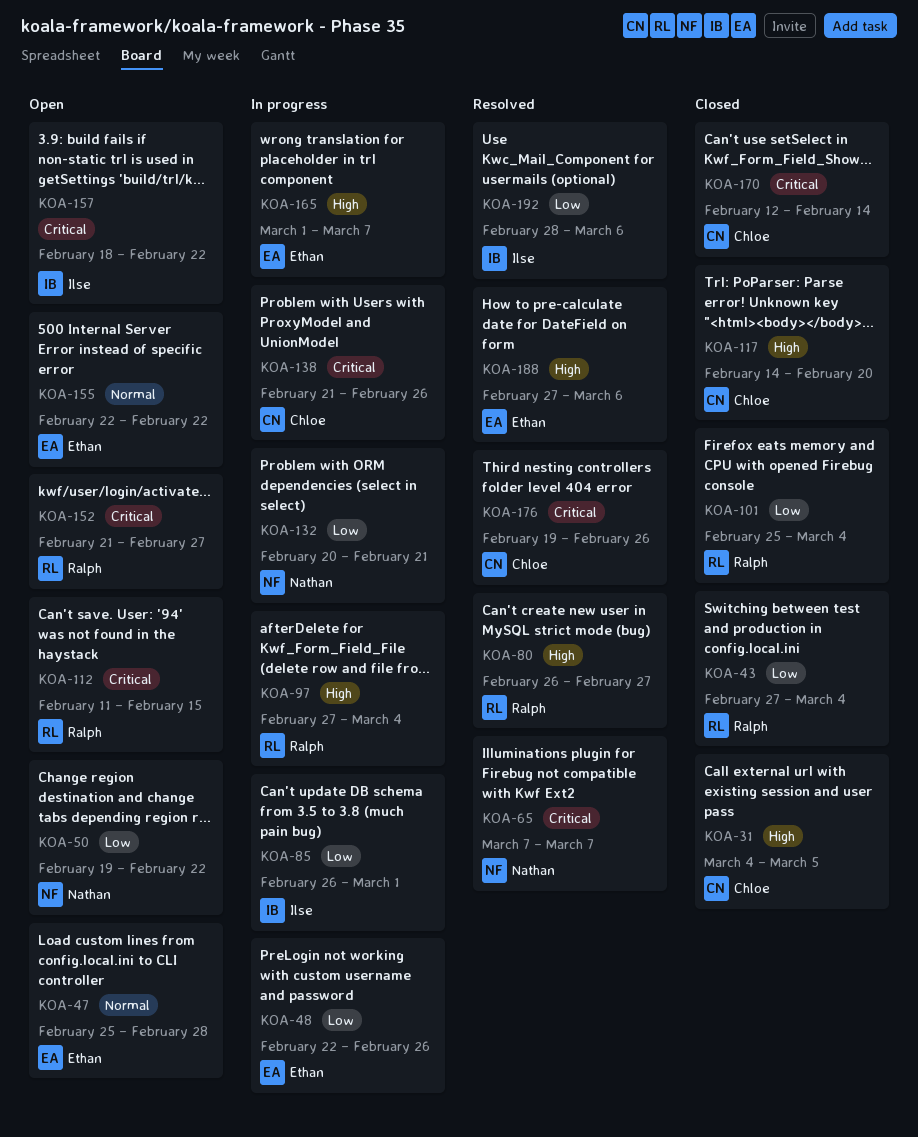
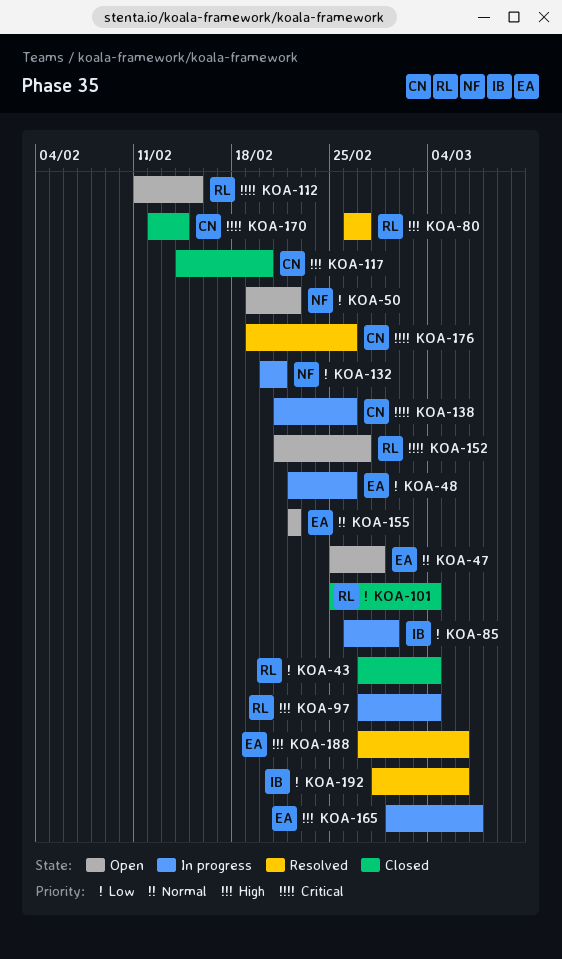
KOA-31: present -> none
KOA-65: present -> none
KOA-157: present -> none

